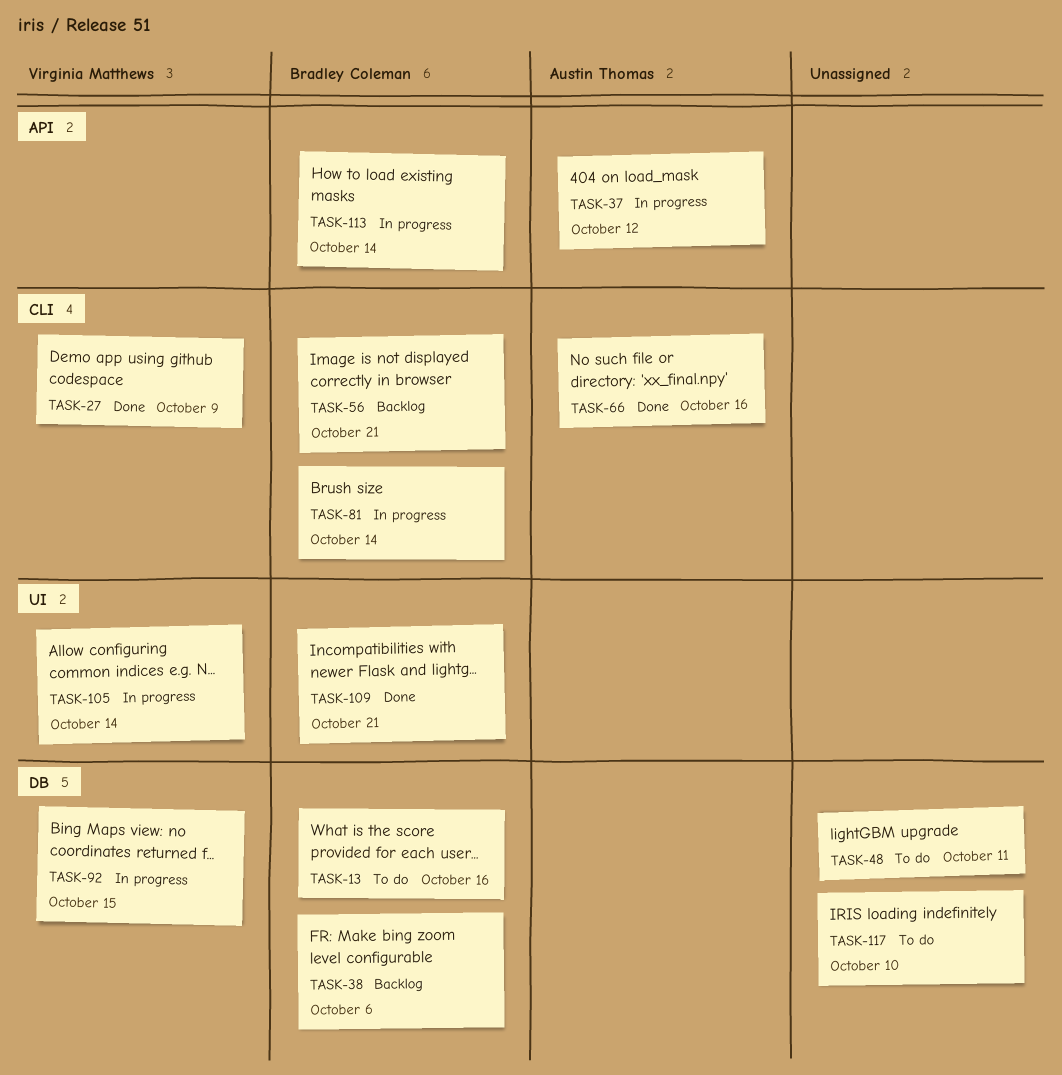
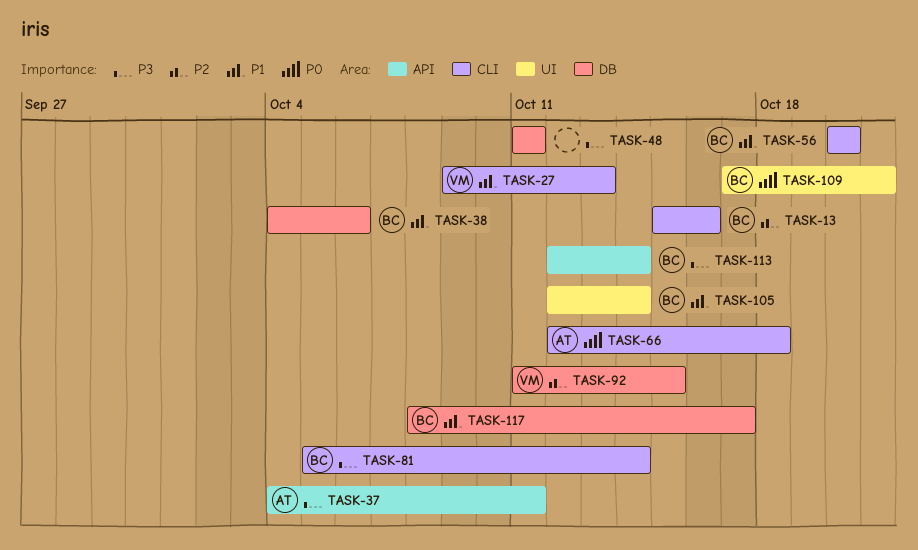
TASK-13, label: DB -> CLI
TASK-27, due: Oct 9 -> Oct 13
TASK-37, due: Oct 12 -> Oct 11
TASK-56, due: Oct 21 -> Oct 20
TASK-66, due: Oct 16 -> Oct 18
TASK-105, owner: Virginia Matthews -> Bradley Coleman
TASK-117, owner: none -> Bradley Coleman
TASK-117, due: Oct 10 -> Oct 17

